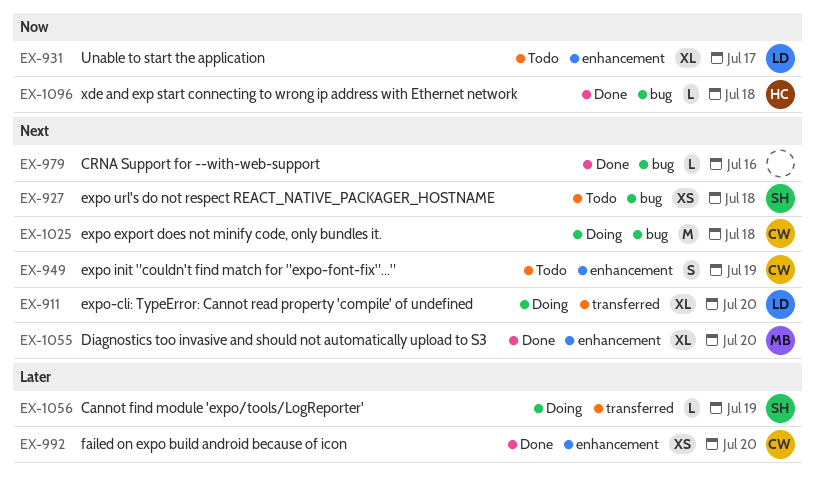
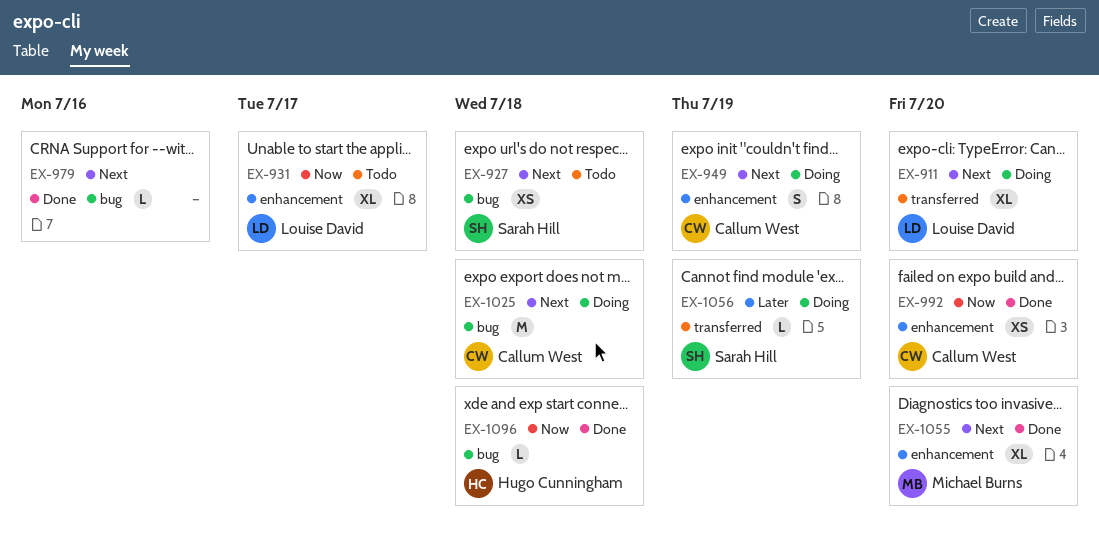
EX-949, status: Todo -> Doing
EX-992, priority: Later -> Now

